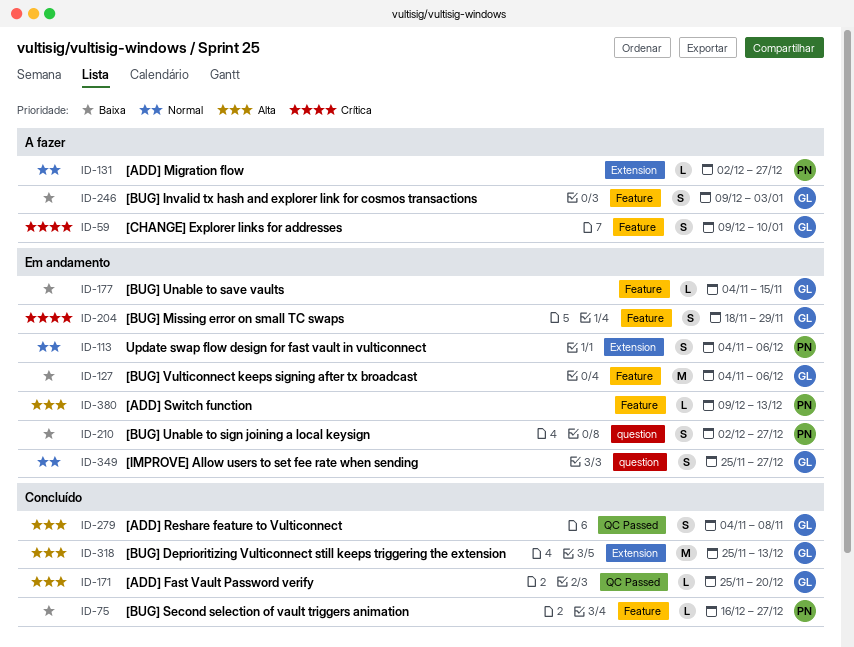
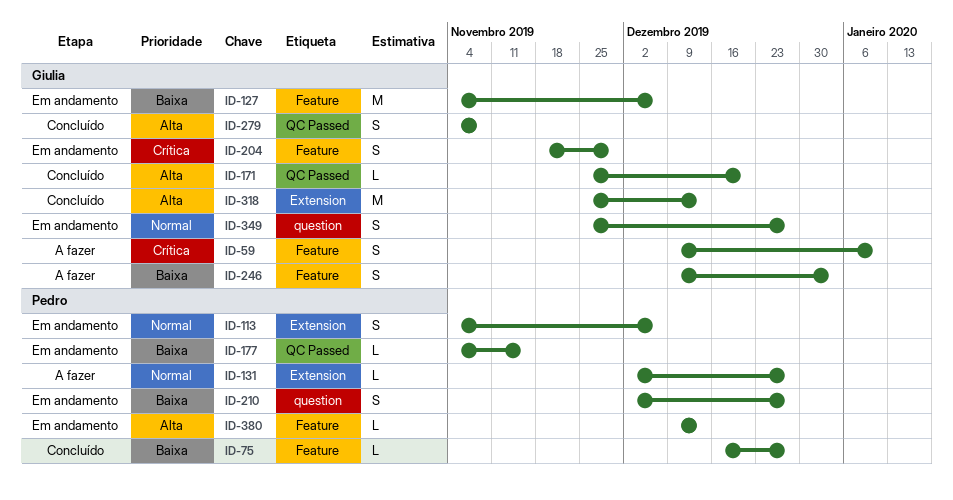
ID-177, owner: Giulia -> Pedro
ID-177, label: Feature -> QC Passed

